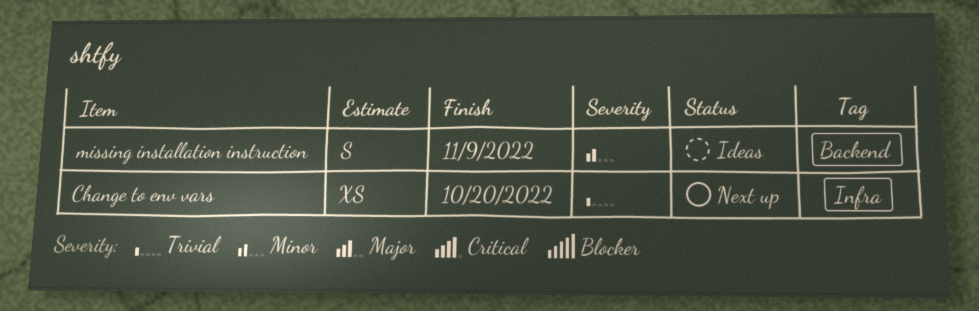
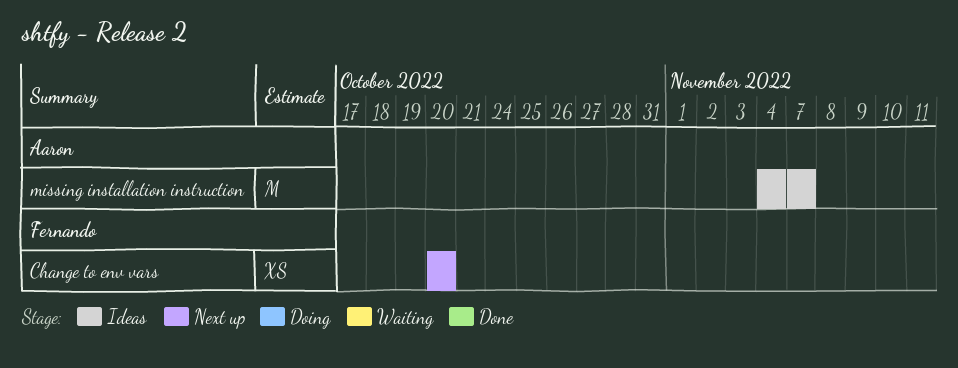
missing installation instruction, estimate: S -> M
missing installation instruction, due: Nov 9 -> Nov 7

